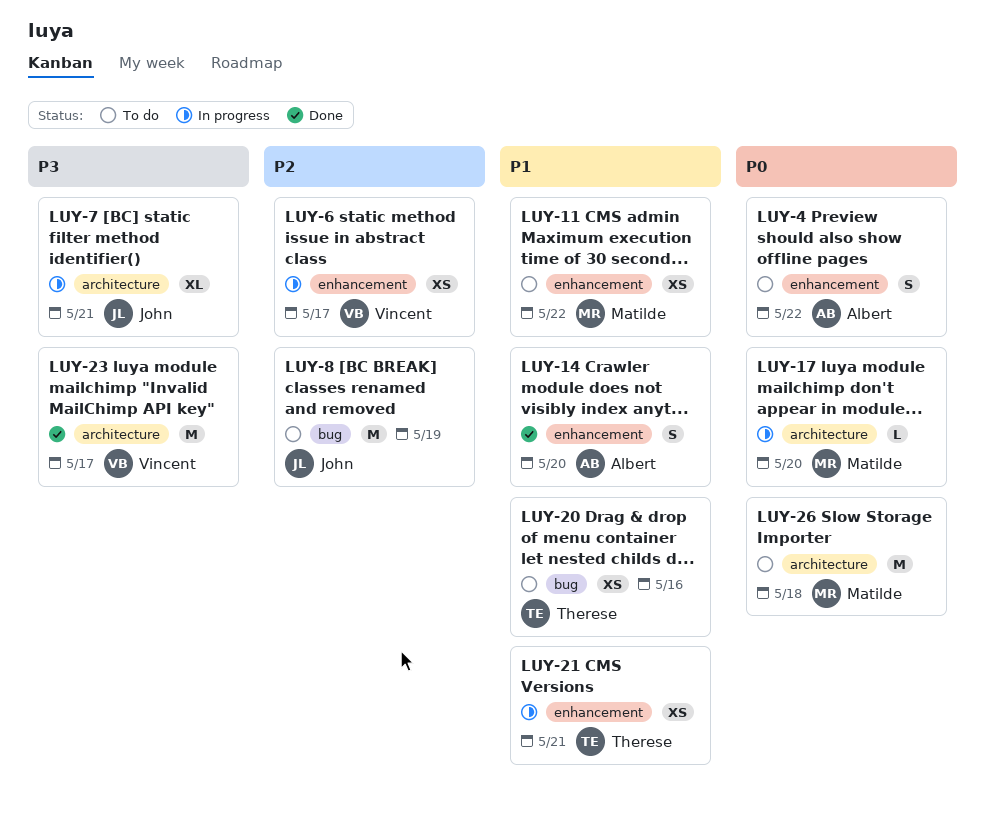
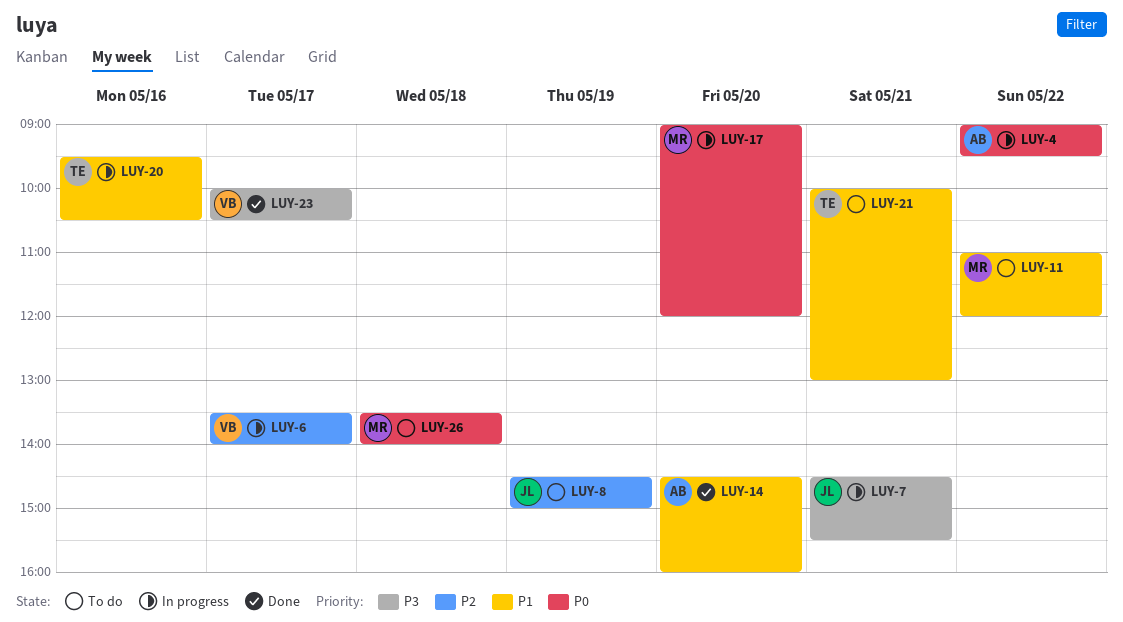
LUY-4, status: To do -> In progress
LUY-20, status: To do -> In progress
LUY-21, status: In progress -> To do

